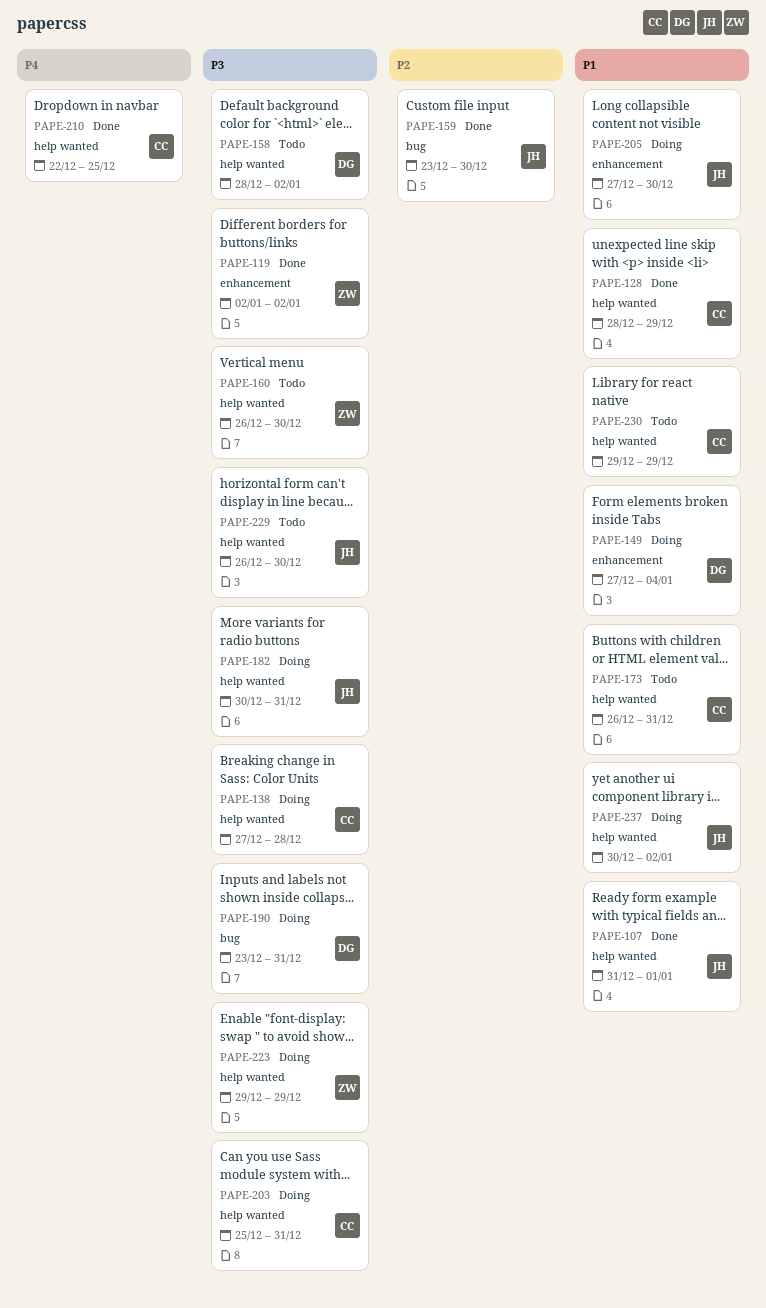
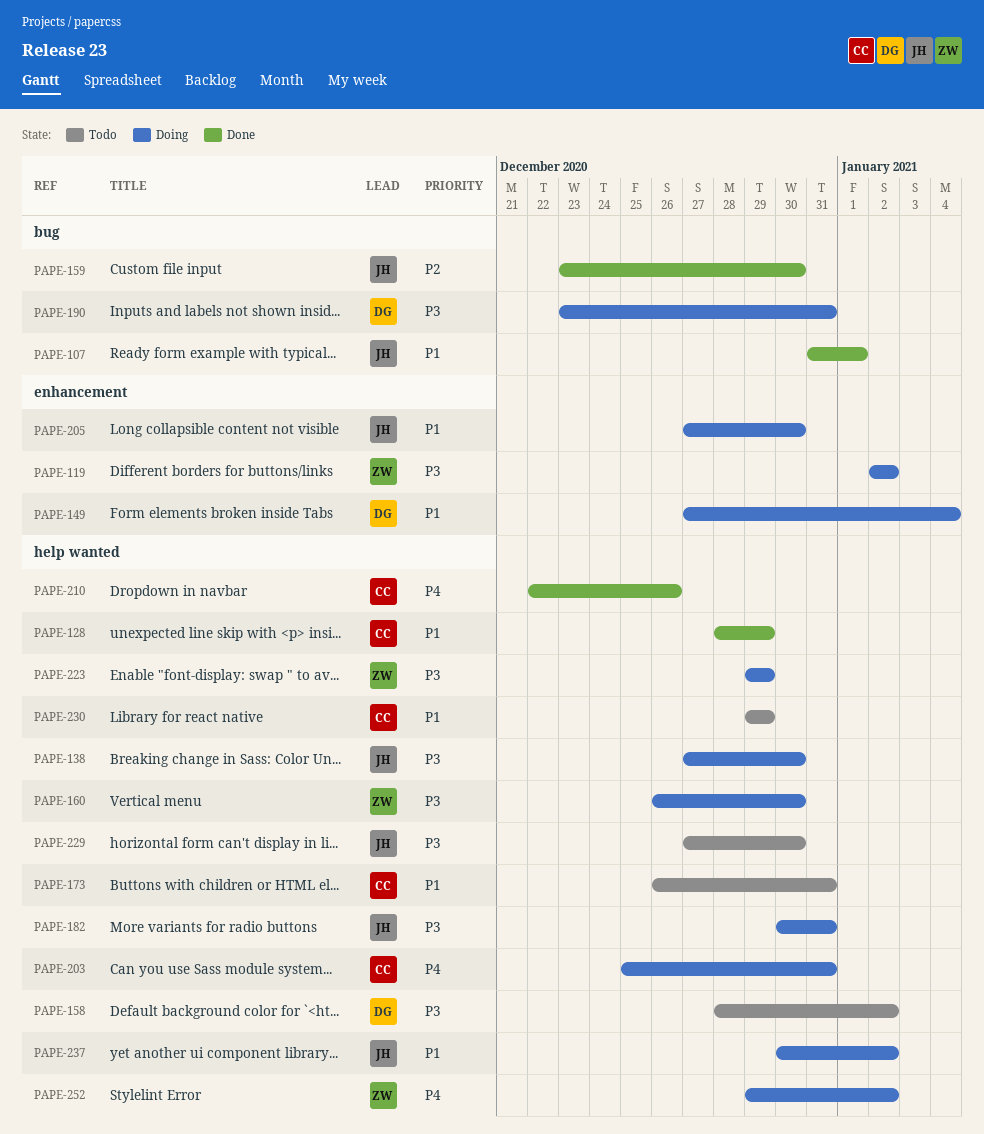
PAPE-107, label: help wanted -> bug
PAPE-119, status: Done -> Doing
PAPE-138, owner: CC -> JH
PAPE-138, due: Dec 28 -> Dec 30
PAPE-160, status: Todo -> Doing
PAPE-203, priority: P3 -> P4
PAPE-210, due: Dec 25 -> Dec 26
PAPE-229, start: Dec 26 -> Dec 27
PAPE-252: none -> present

